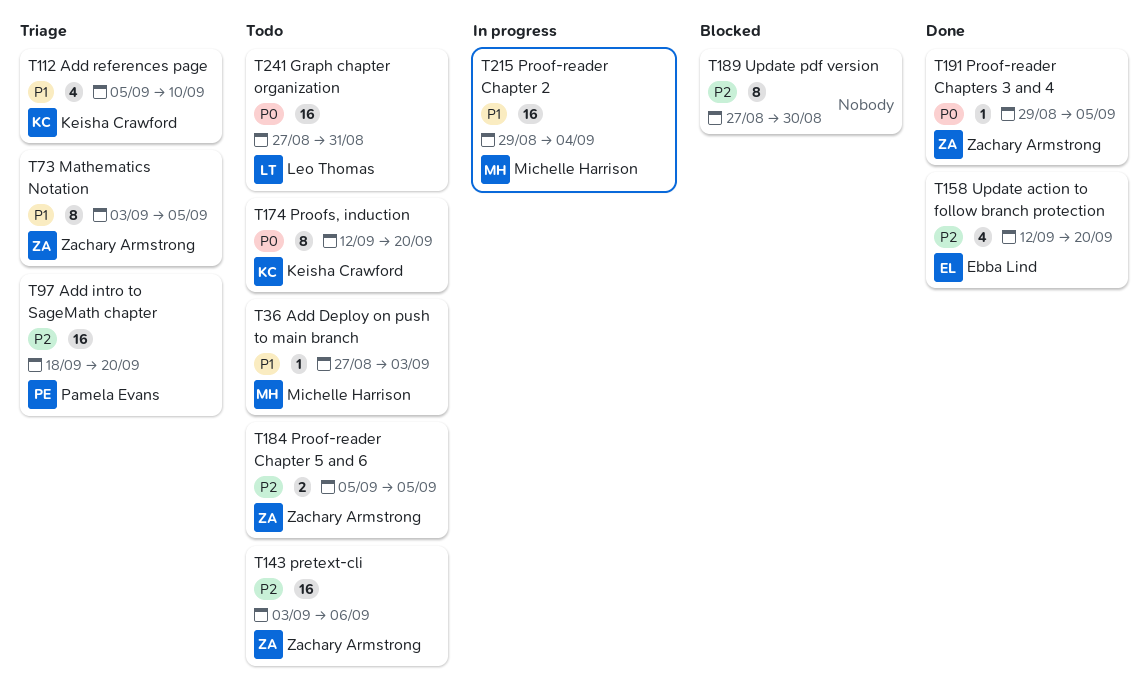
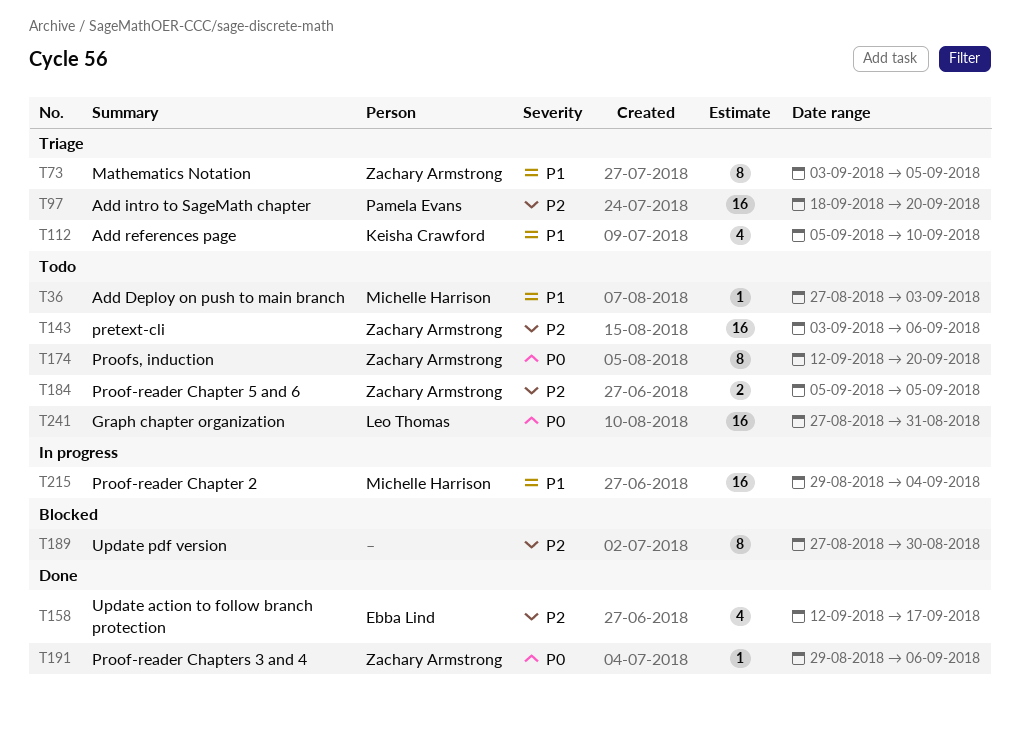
T158, due: Sep 20 -> Sep 17
T174, owner: Keisha Crawford -> Zachary Armstrong
T191, due: Sep 5 -> Sep 6

